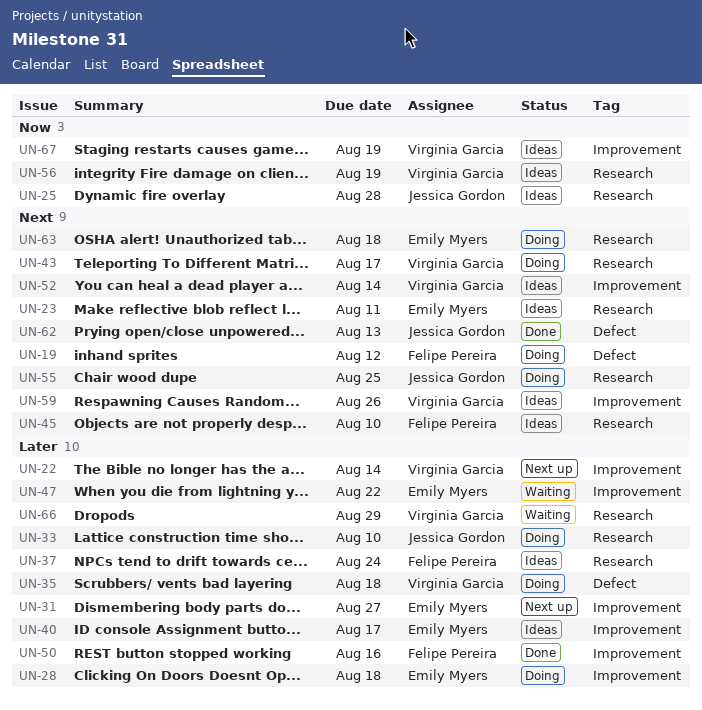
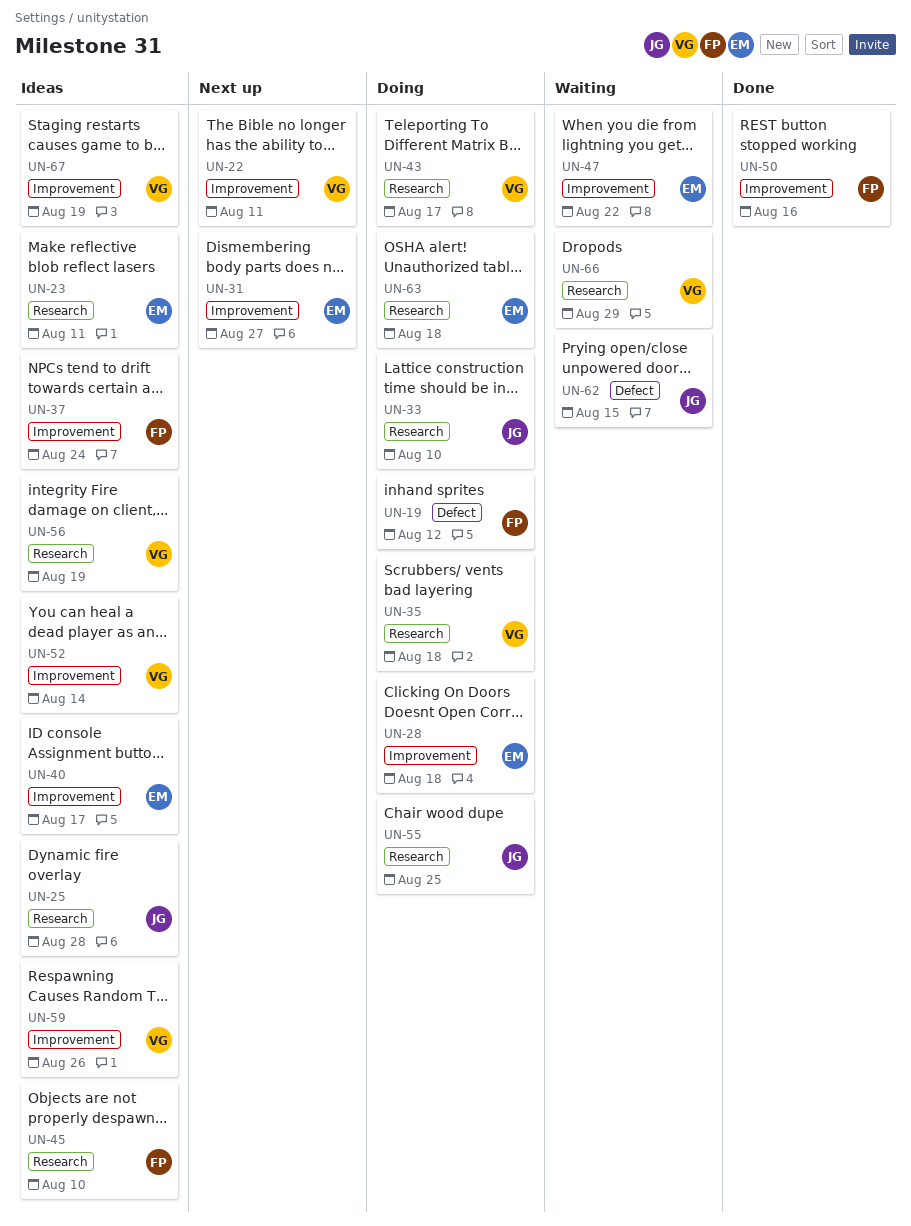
UN-22, due: Aug 14 -> Aug 11
UN-35, label: Defect -> Research
UN-37, label: Research -> Improvement
UN-62, status: Done -> Waiting
UN-62, due: Aug 13 -> Aug 15

